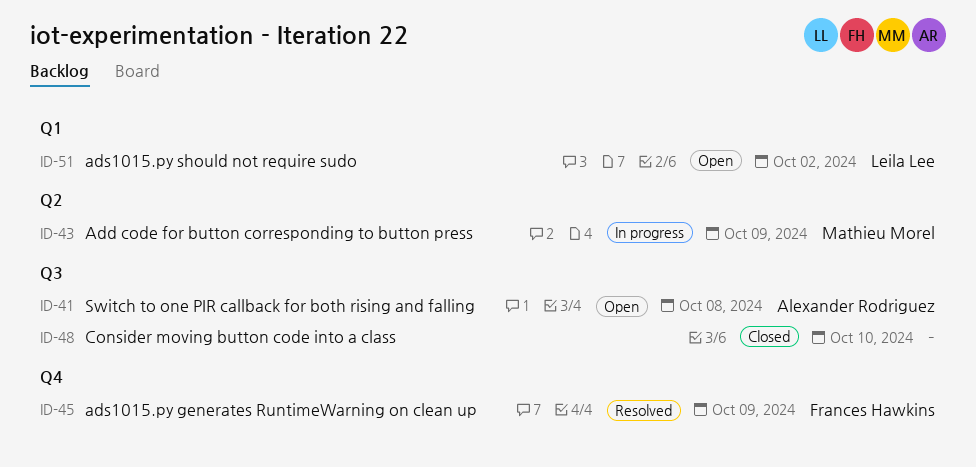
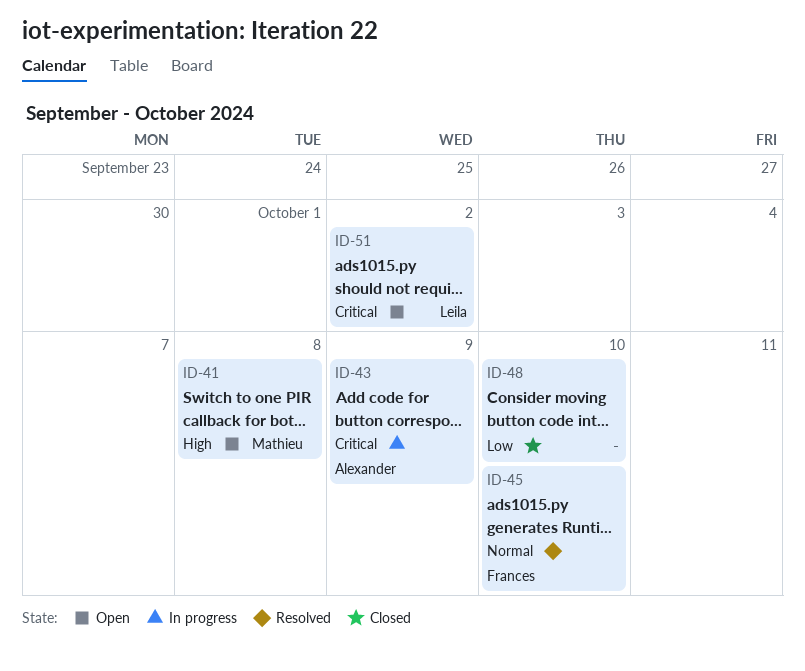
ID-41, owner: Alexander Rodriguez -> Mathieu Morel
ID-43, owner: Mathieu Morel -> Alexander Rodriguez
ID-45, due: Oct 9 -> Oct 10

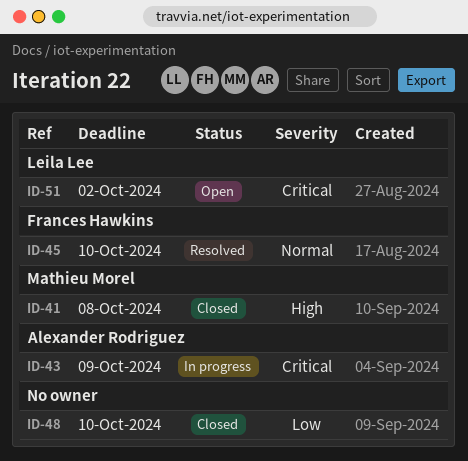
ID-41, status: Open -> Closed

